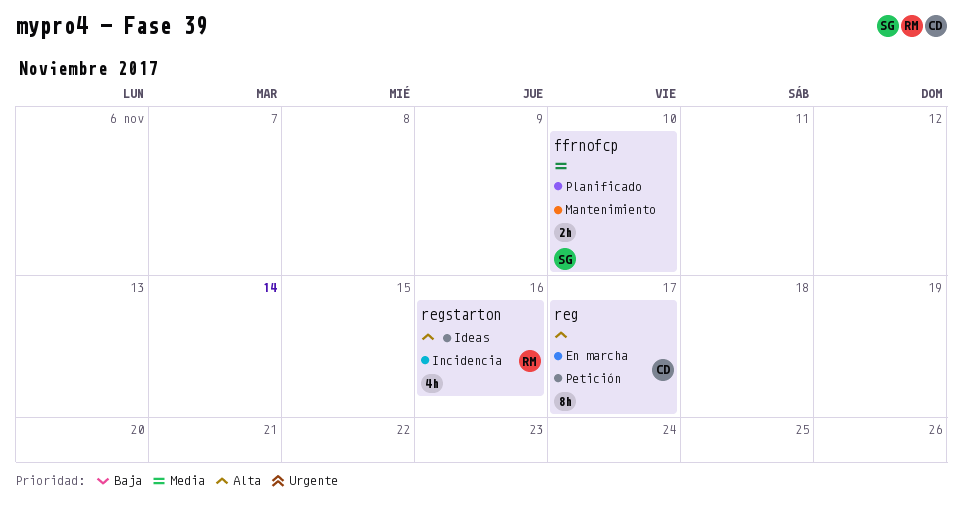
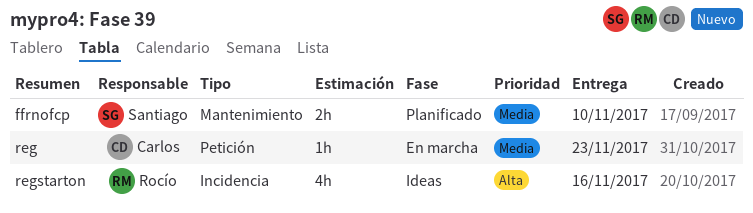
reg, priority: Alta -> Media
reg, estimate: 8h -> 1h
reg, due: Nov 17 -> Nov 23

